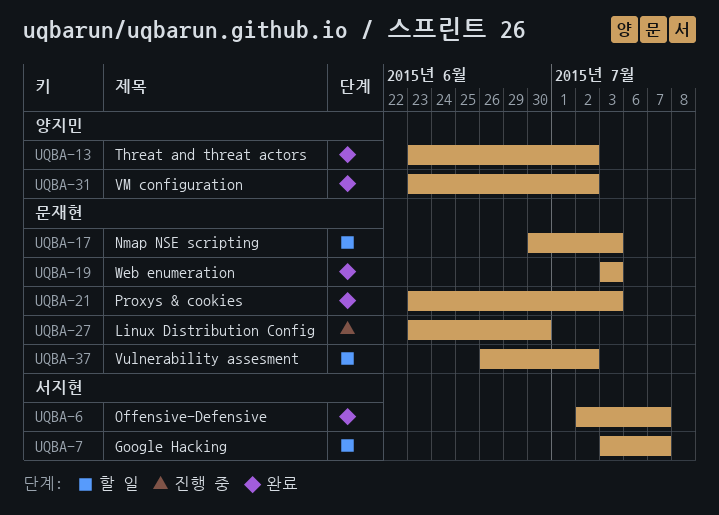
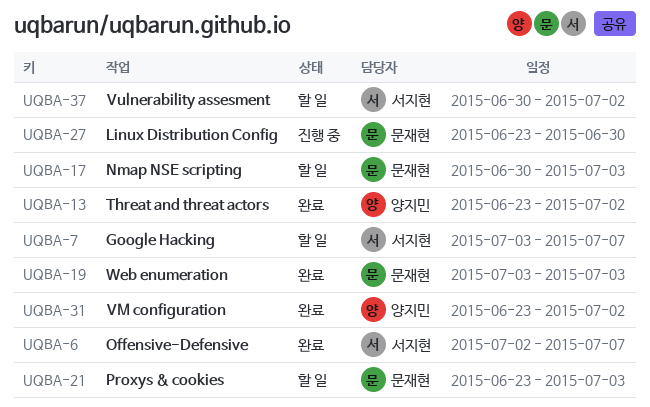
UQBA-21, status: 완료 -> 할 일
UQBA-37, owner: 문재현 -> 서지현
UQBA-37, start: Jun 26 -> Jun 30

